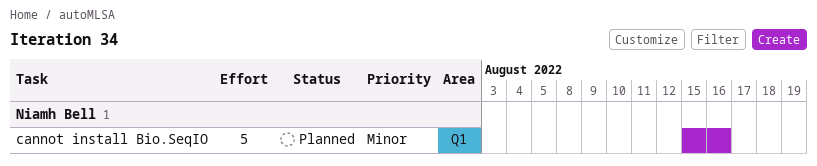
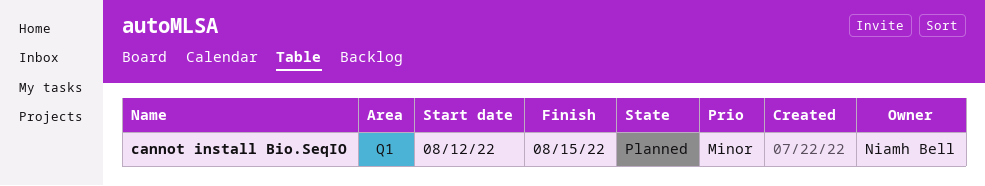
cannot install Bio.SeqIO, start: Aug 15 -> Aug 12
cannot install Bio.SeqIO, due: Aug 16 -> Aug 15

